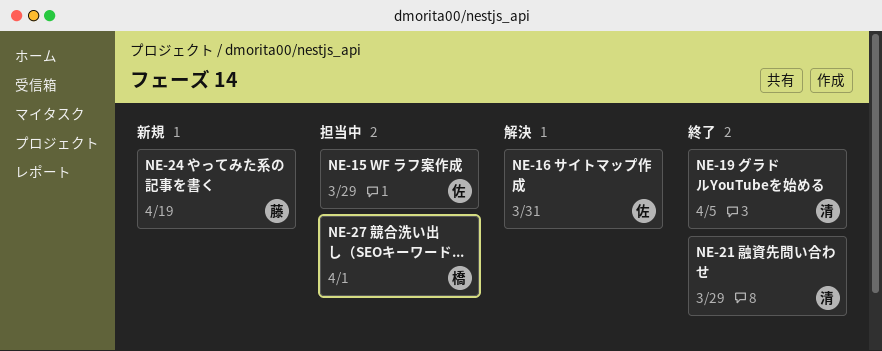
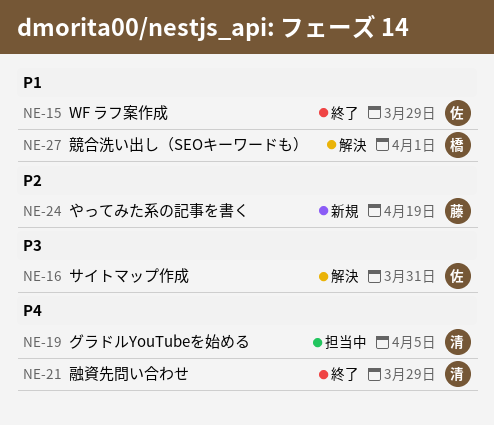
NE-15, status: 担当中 -> 終了
NE-19, status: 終了 -> 担当中
NE-27, status: 担当中 -> 解決

